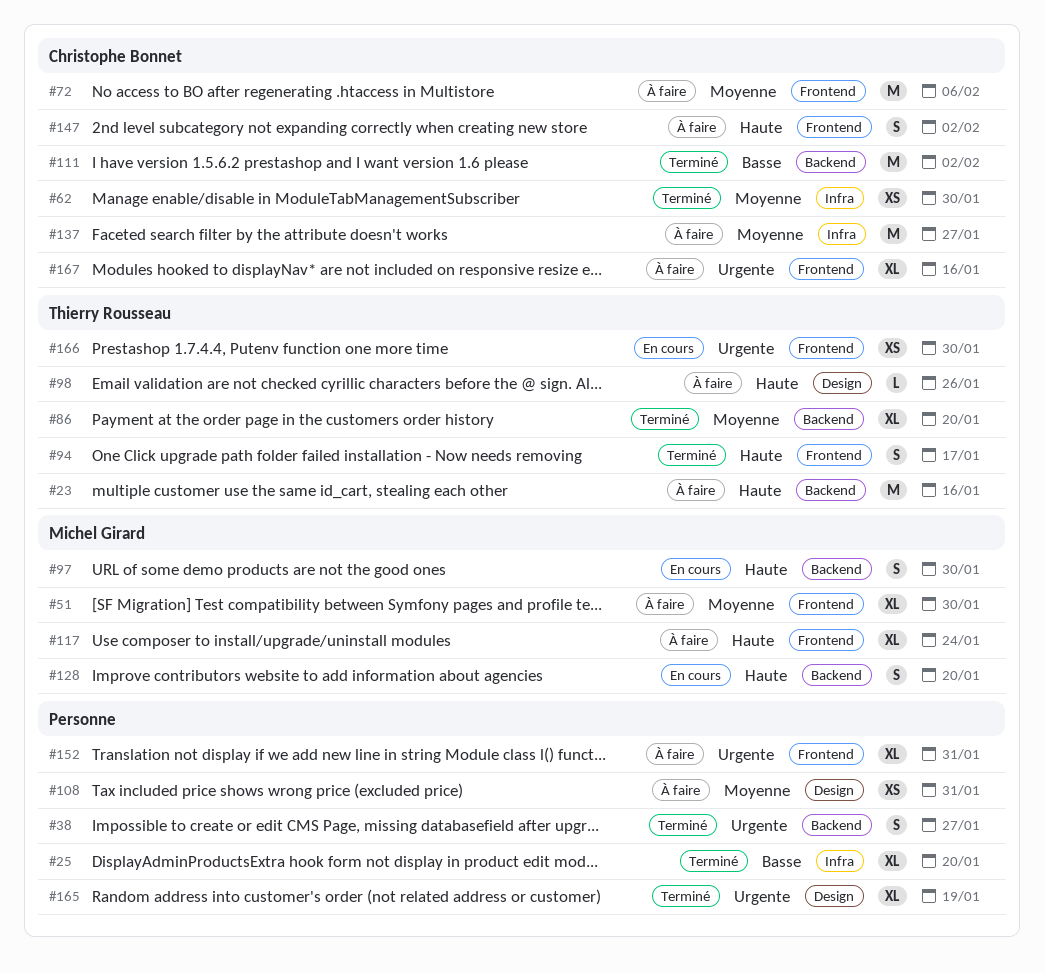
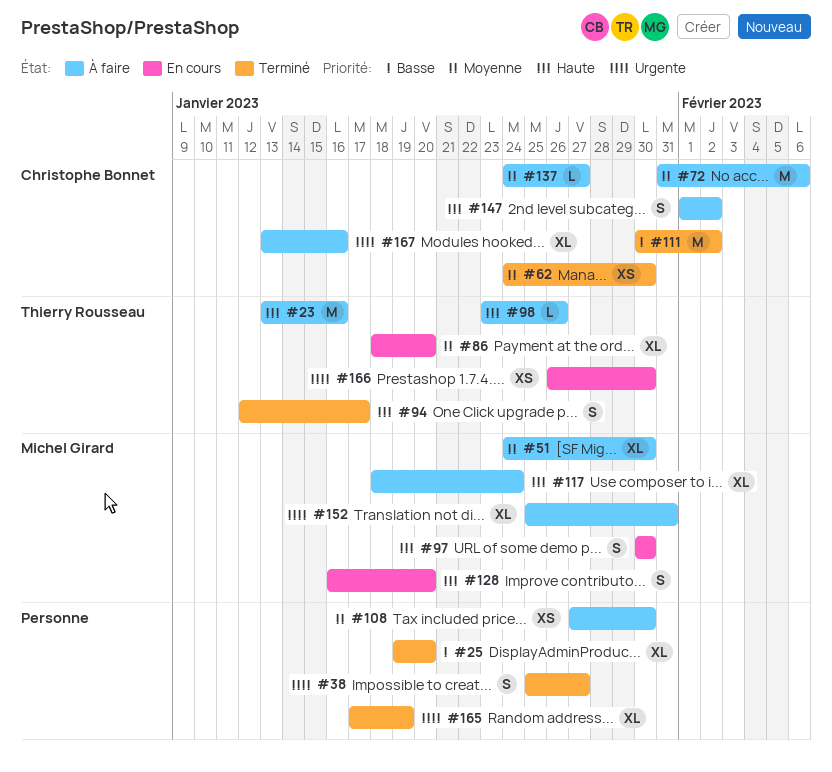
#86, status: Terminé -> En cours
#108, due: Jan 31 -> Jan 30
#137, estimate: M -> L
#152, owner: none -> Michel Girard

